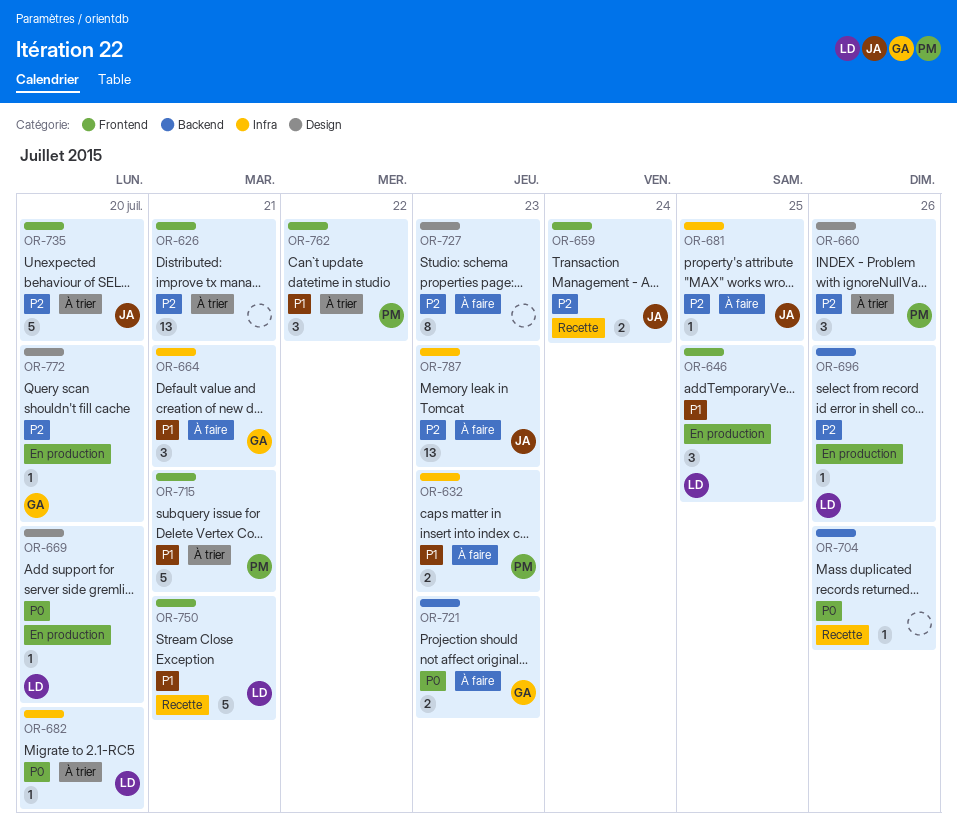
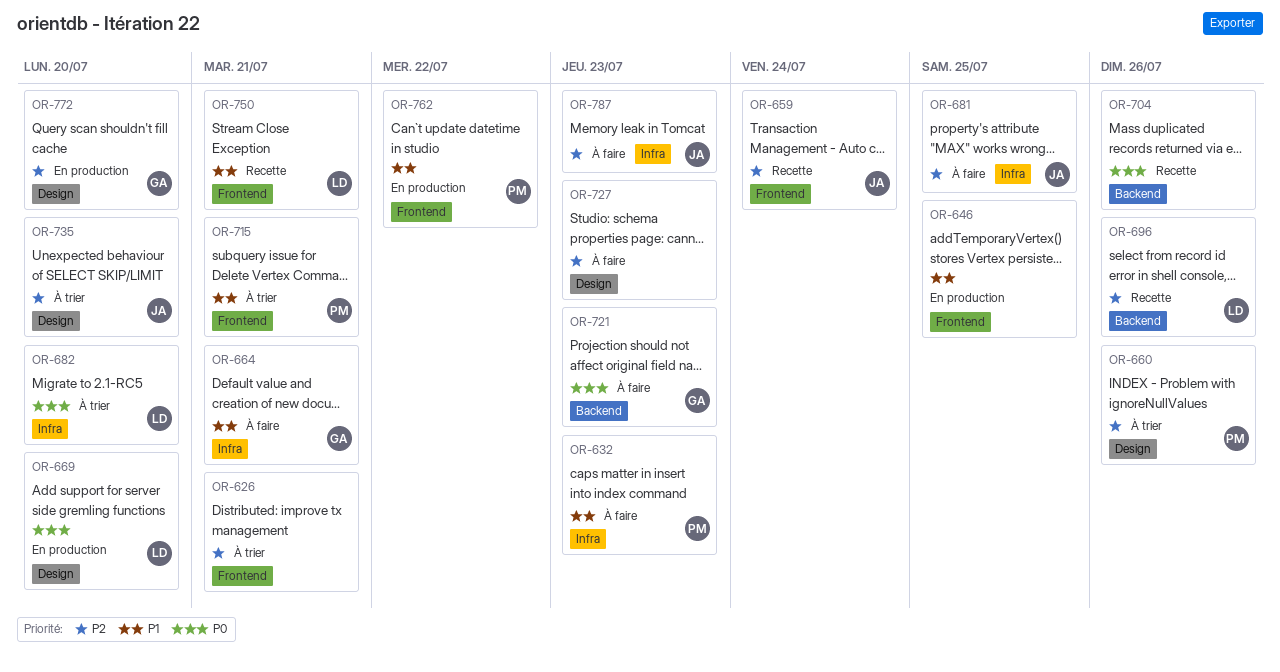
OR-646, owner: LD -> none
OR-696, status: En production -> Recette
OR-735, label: Frontend -> Design
OR-762, status: À trier -> En production

